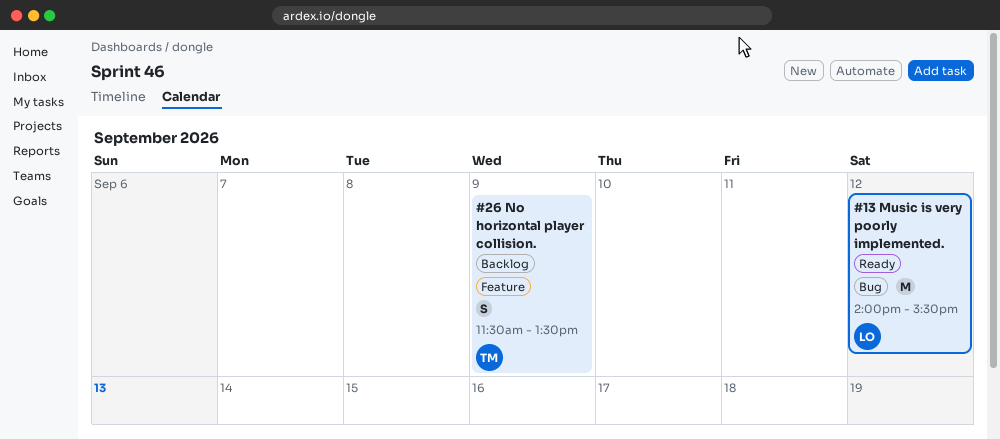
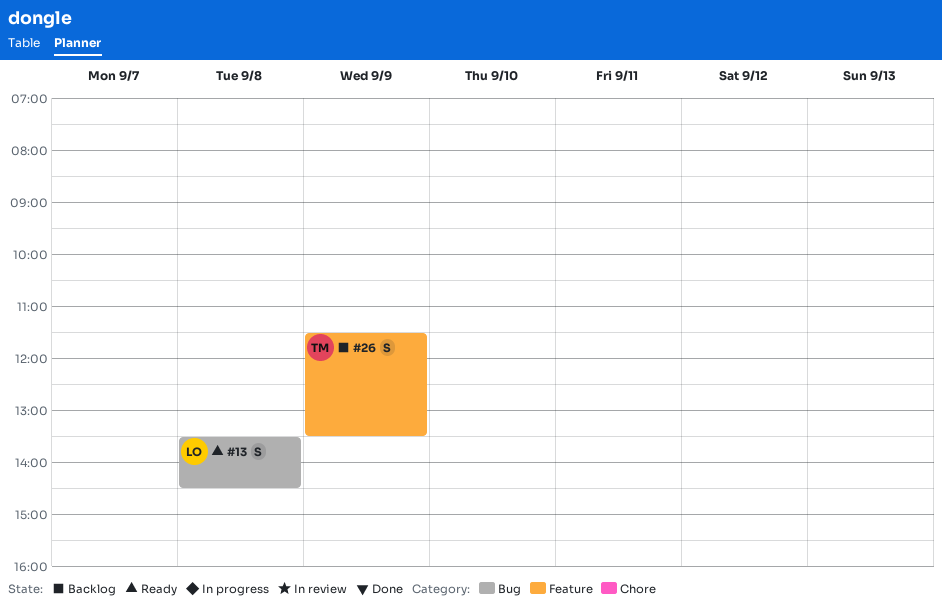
#13, estimate: M -> S
#13, day: Sep 12 -> Sep 8
#13, begins: 14:00 -> 13:30
#13, ends: 15:30 -> 14:30

